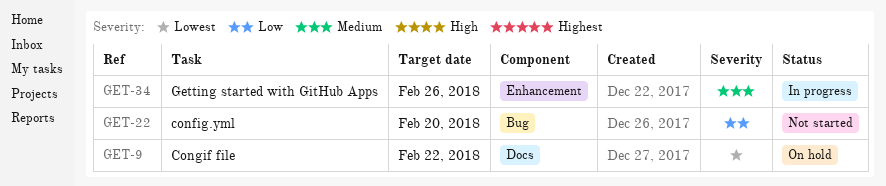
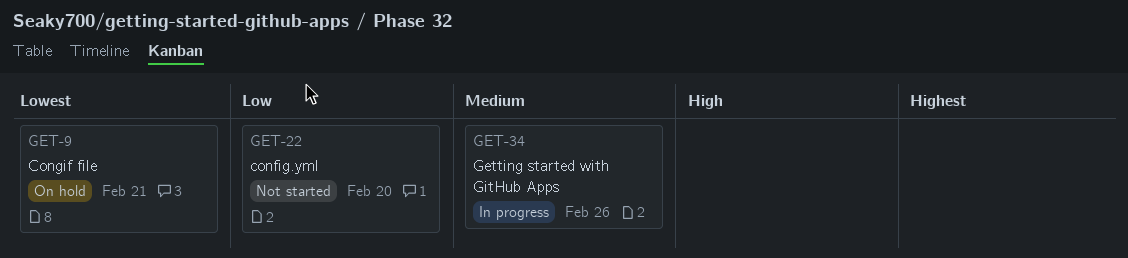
GET-9, due: Feb 22 -> Feb 21

